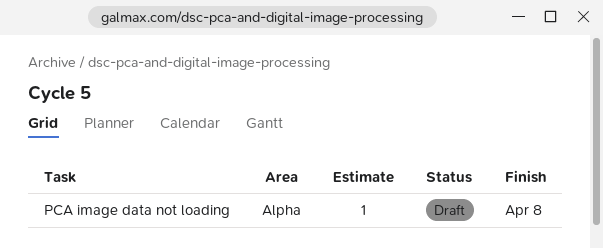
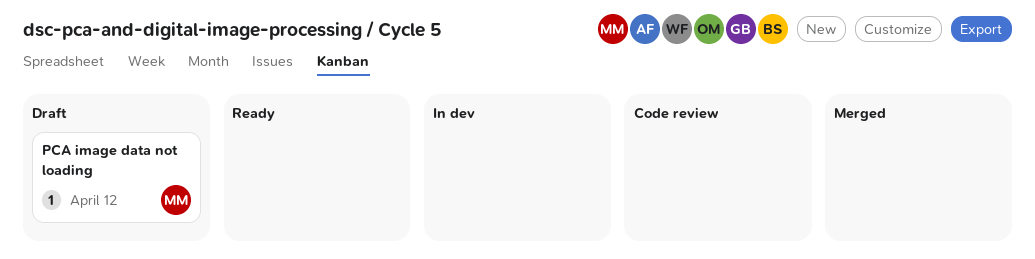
PCA image data not loading, due: Apr 8 -> Apr 12

